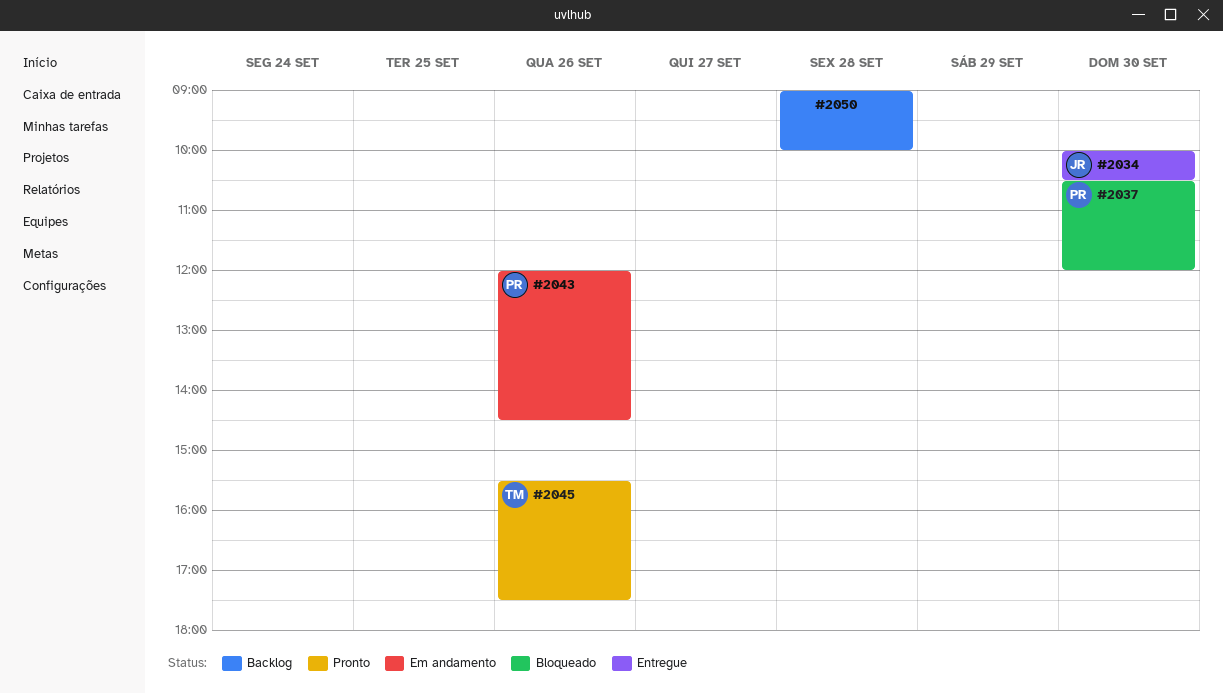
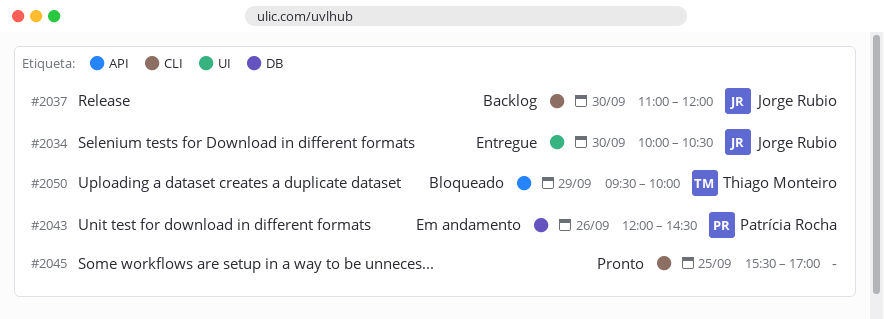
#2037, status: Bloqueado -> Backlog
#2037, owner: Patrícia Rocha -> Jorge Rubio
#2037, begins: 10:30 -> 11:00
#2045, owner: Thiago Monteiro -> none
#2045, day: Sep 26 -> Sep 25
#2045, ends: 17:30 -> 17:00
#2050, status: Backlog -> Bloqueado
#2050, owner: none -> Thiago Monteiro
#2050, day: Sep 28 -> Sep 29
#2050, begins: 09:00 -> 09:30

